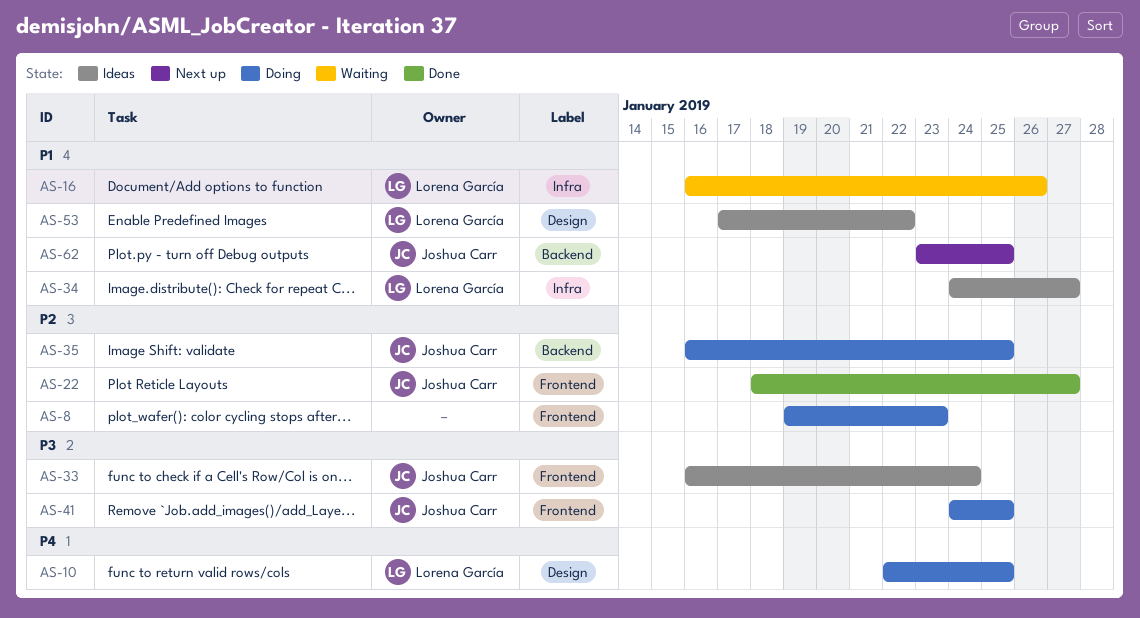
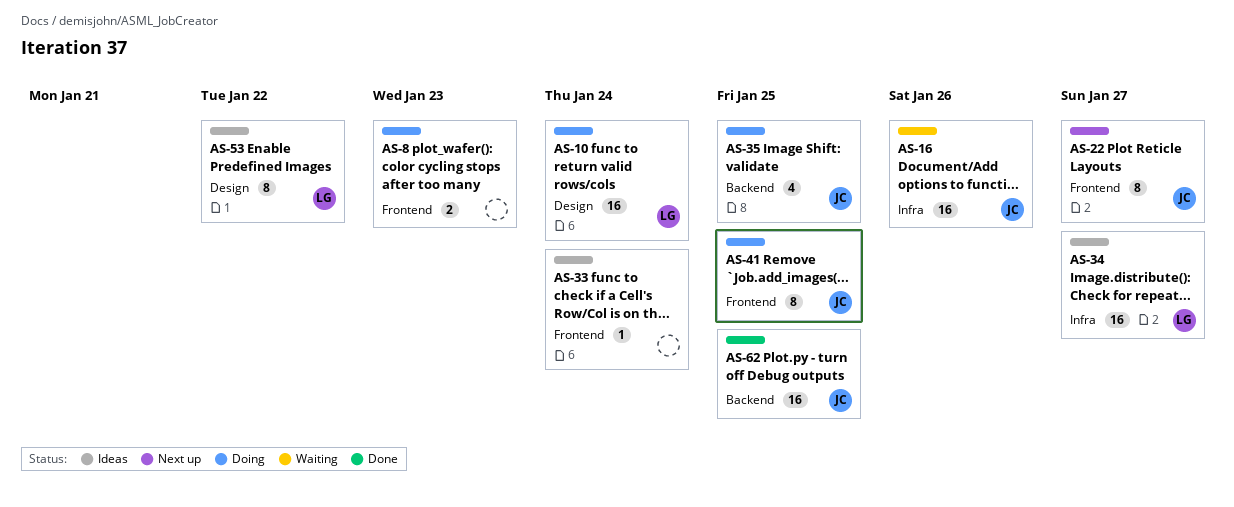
AS-10, due: Jan 25 -> Jan 24
AS-16, owner: Lorena García -> Joshua Carr
AS-22, status: Done -> Next up
AS-33, owner: Joshua Carr -> none
AS-62, status: Next up -> Done

